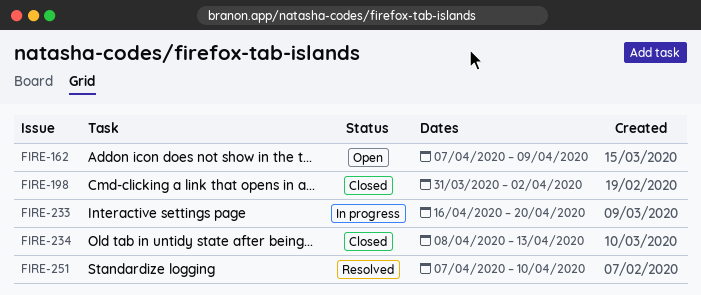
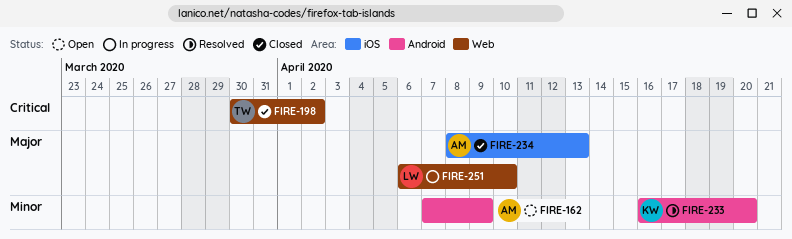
FIRE-198, start: Mar 31 -> Mar 30
FIRE-233, status: In progress -> Resolved
FIRE-251, status: Resolved -> In progress
FIRE-251, start: Apr 7 -> Apr 6

